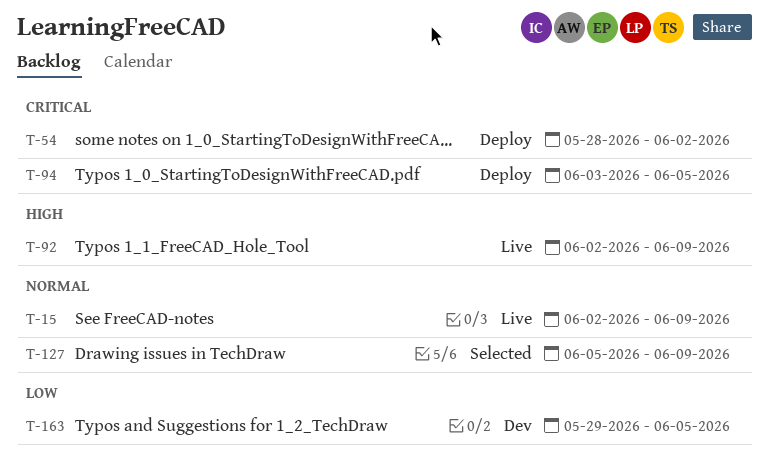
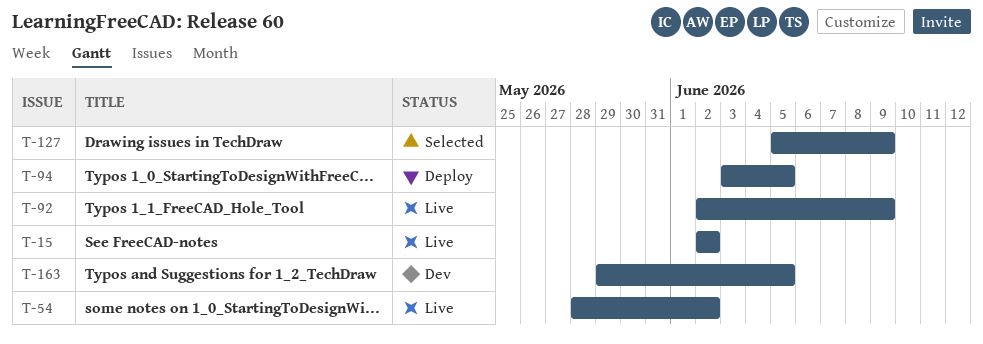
T-15, due: Jun 9 -> Jun 2
T-54, status: Deploy -> Live

